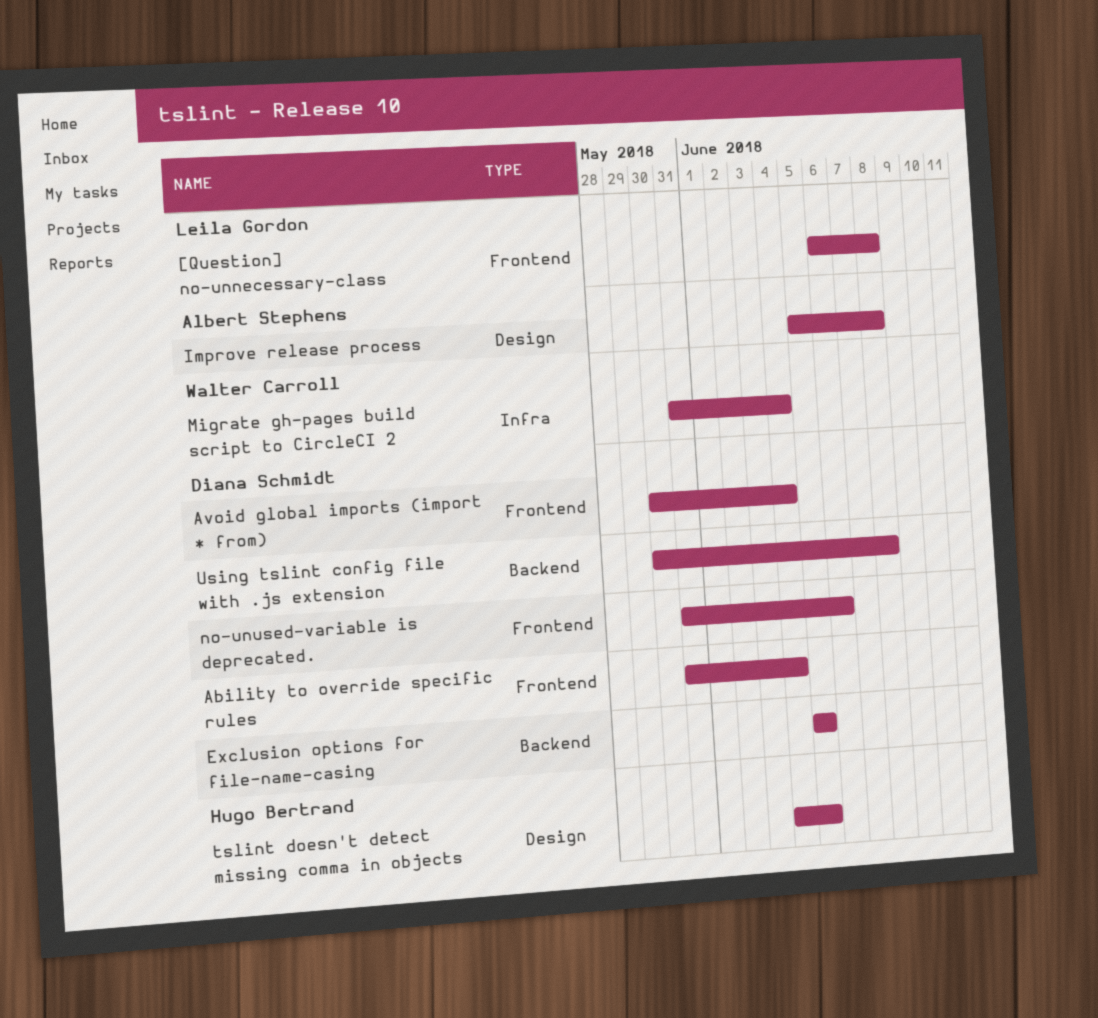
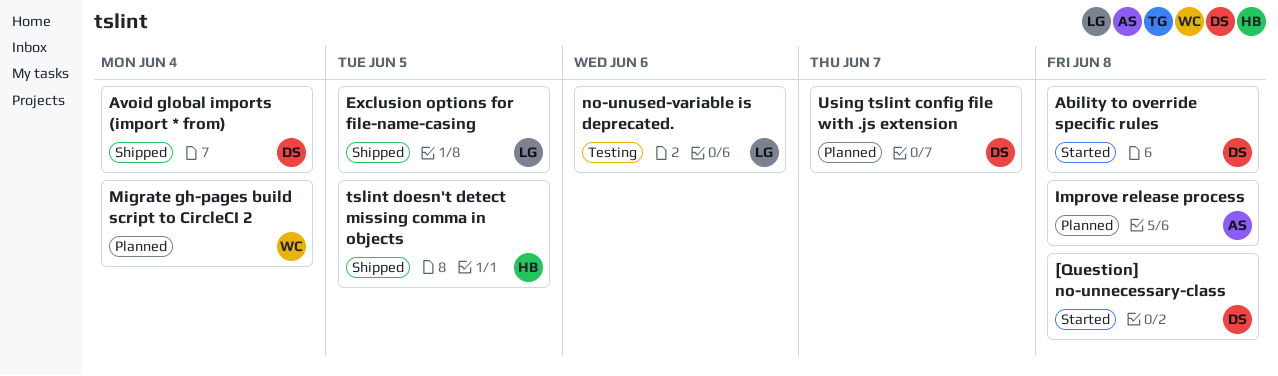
[Question] no-unnecessary-class, owner: Leila Gordon -> Diana Schmidt
Ability to override specific rules, due: Jun 4 -> Jun 8
Exclusion options for file-name-casing, owner: Diana Schmidt -> Leila Gordon
no-unused-variable is deprecated., owner: Diana Schmidt -> Leila Gordon
Using tslint config file with .js extension, due: Jun 8 -> Jun 7

